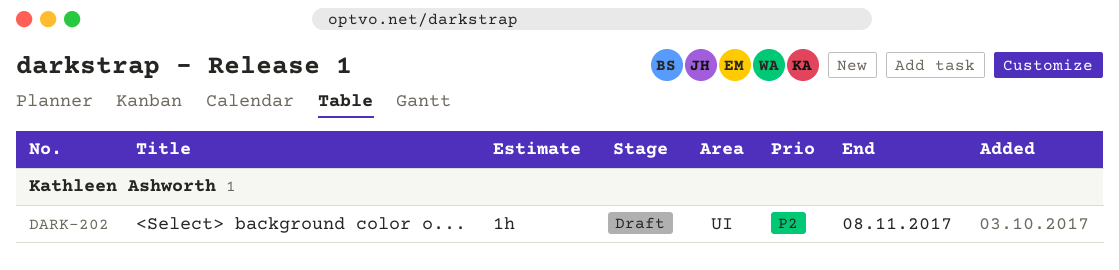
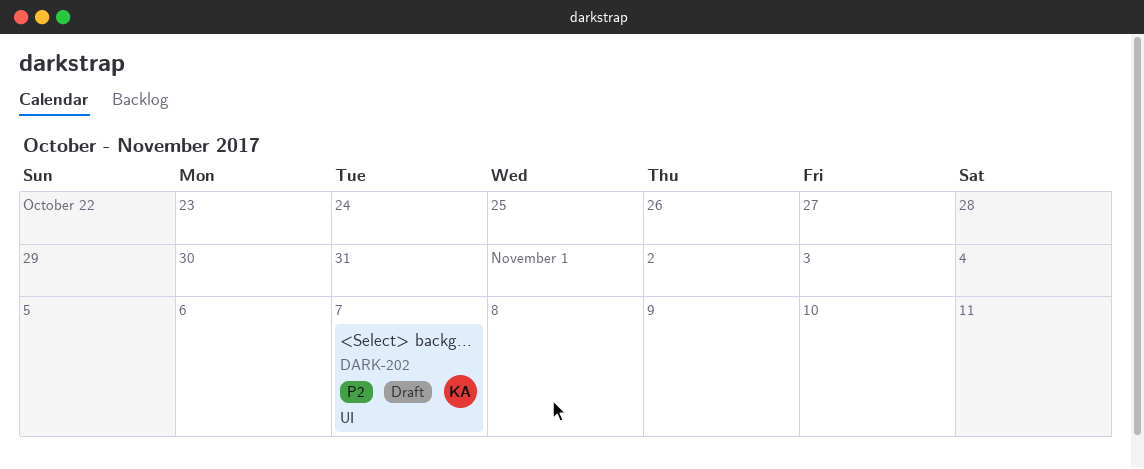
DARK-202, due: Nov 8 -> Nov 7

